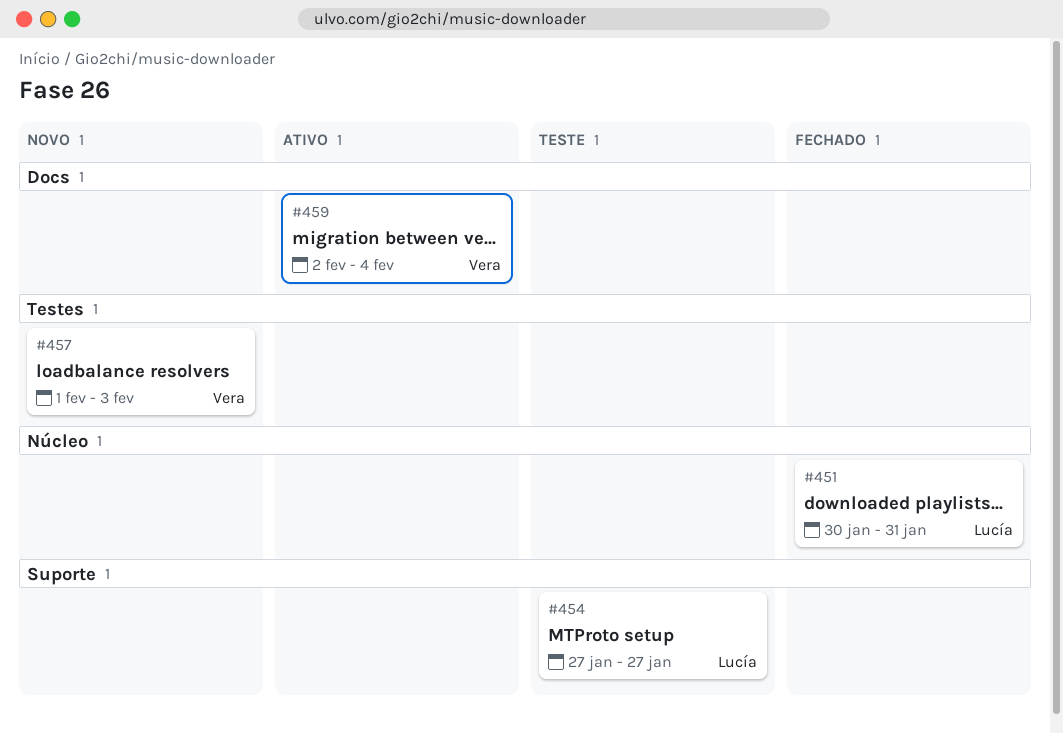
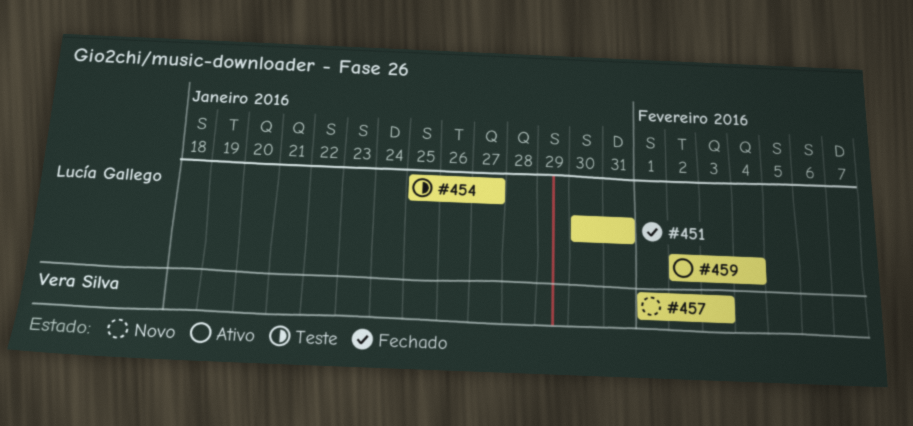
#454, start: Jan 27 -> Jan 25
#459, owner: Vera Silva -> Lucía Gallego

